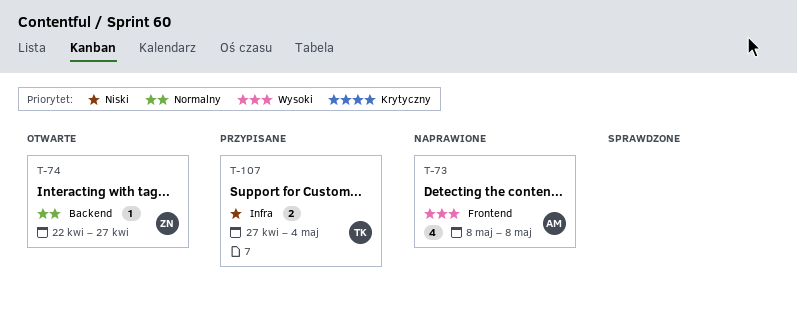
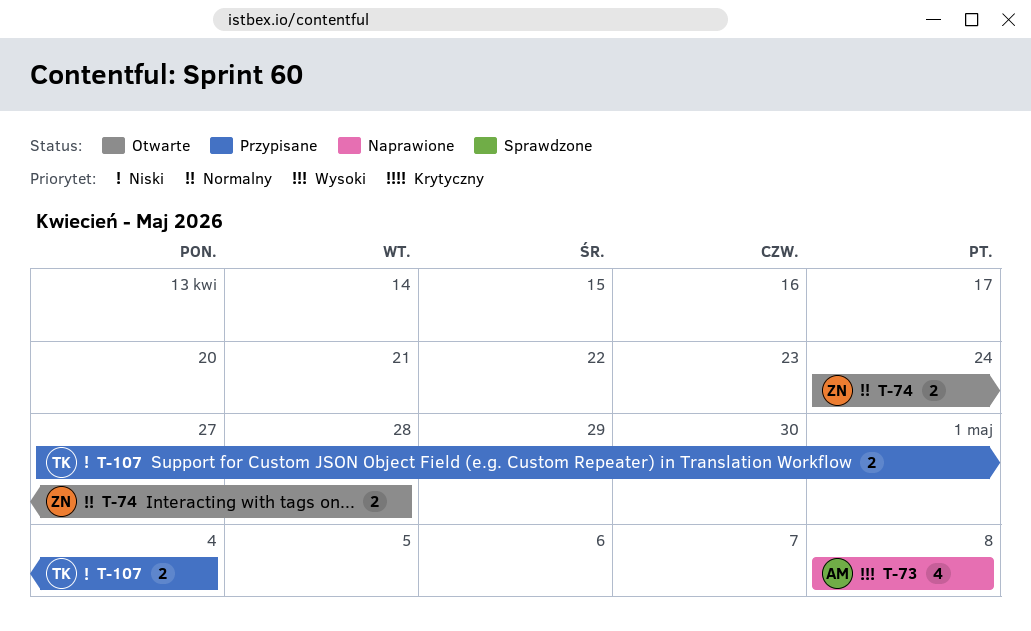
T-74, estimate: 1 -> 2
T-74, start: Apr 22 -> Apr 24
T-74, due: Apr 27 -> Apr 28

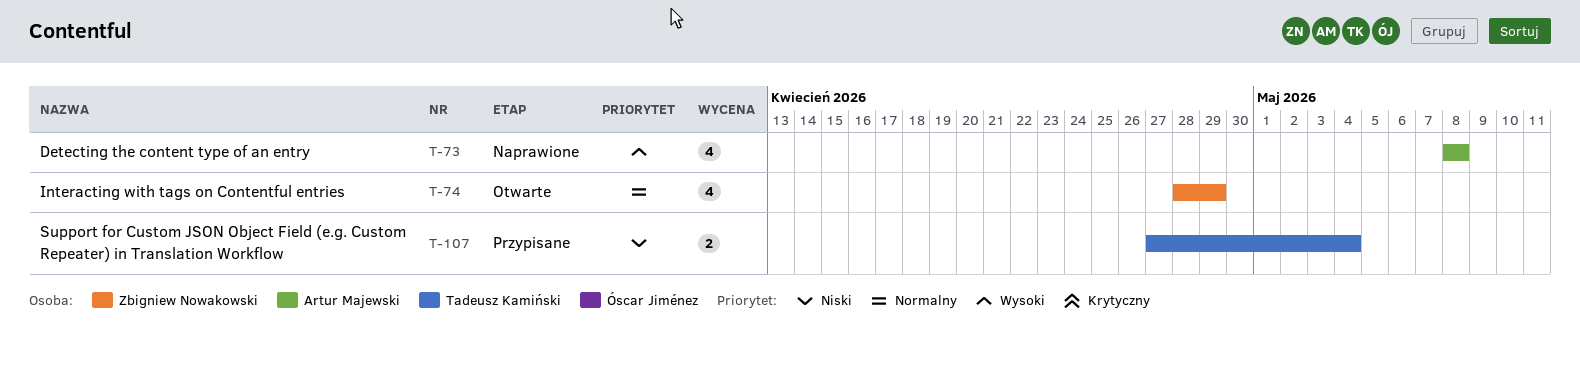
T-74, estimate: 2 -> 4
T-74, start: Apr 24 -> Apr 28
T-74, due: Apr 28 -> Apr 29

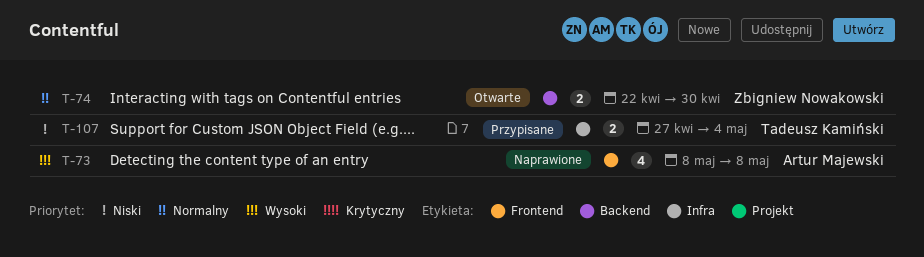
T-74, estimate: 4 -> 2
T-74, start: Apr 28 -> Apr 22
T-74, due: Apr 29 -> Apr 30

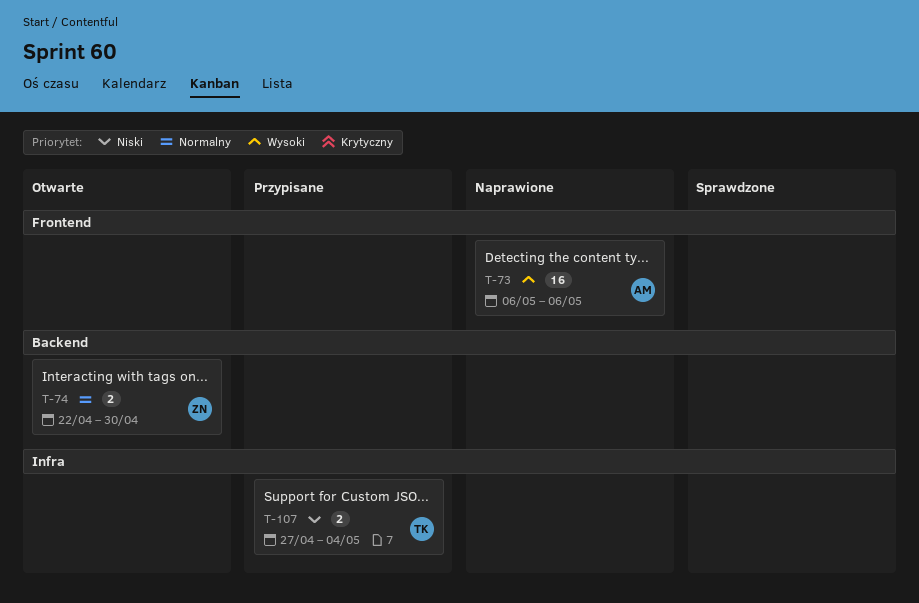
T-73, estimate: 4 -> 16
T-73, start: May 8 -> May 6
T-73, due: May 8 -> May 6

